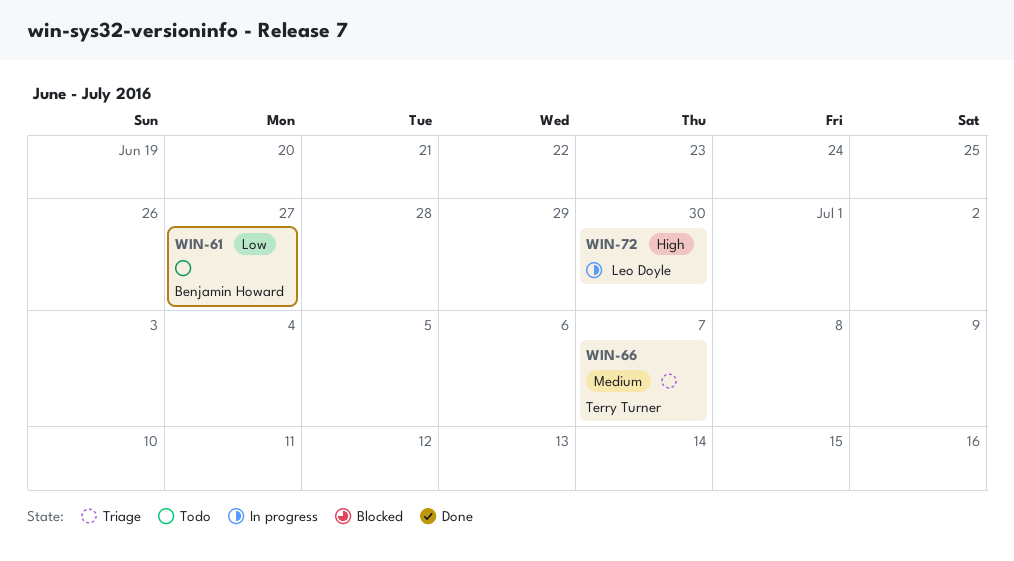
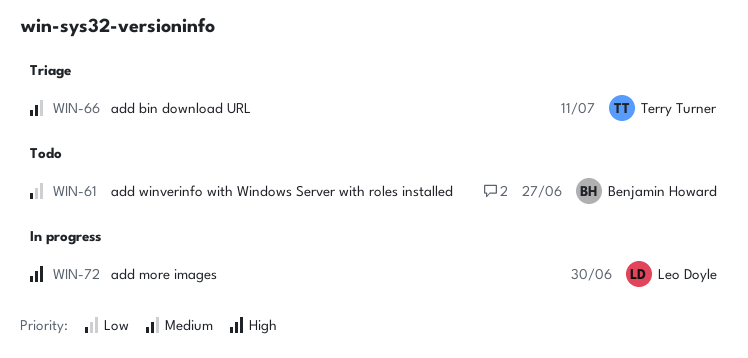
WIN-66, due: Jul 7 -> Jul 11

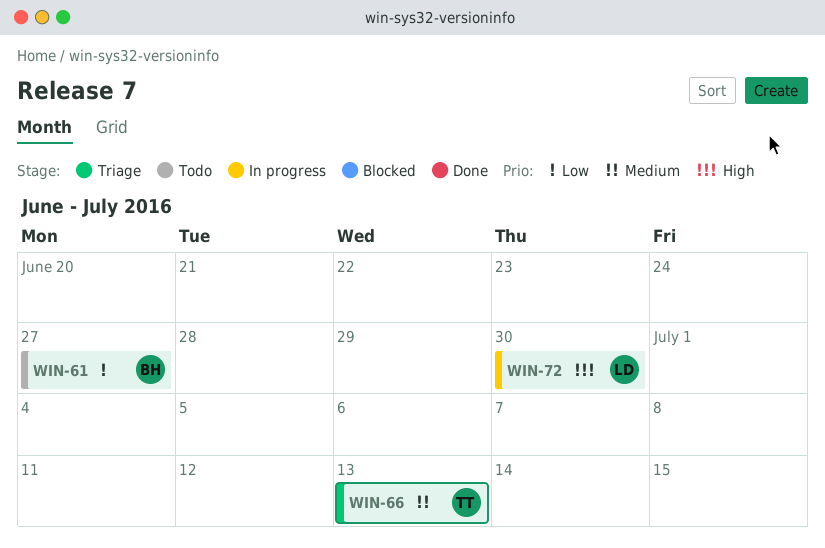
WIN-66, due: Jul 11 -> Jul 13

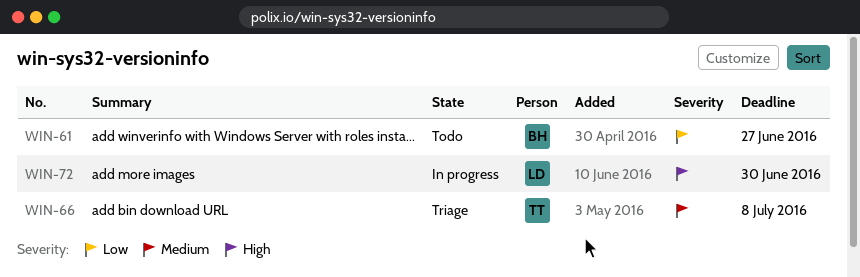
WIN-66, due: Jul 13 -> Jul 8

